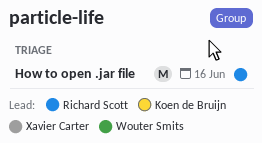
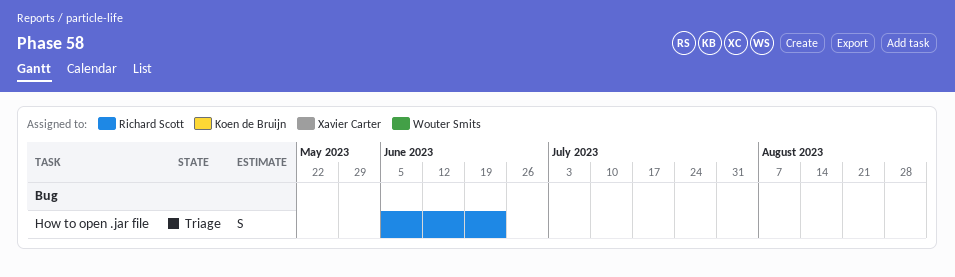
How to open .jar file, estimate: M -> S
How to open .jar file, due: Jun 16 -> Jun 23

